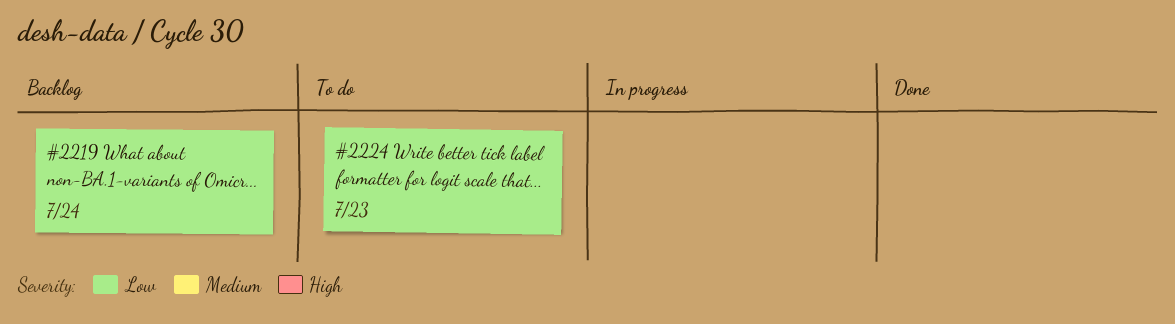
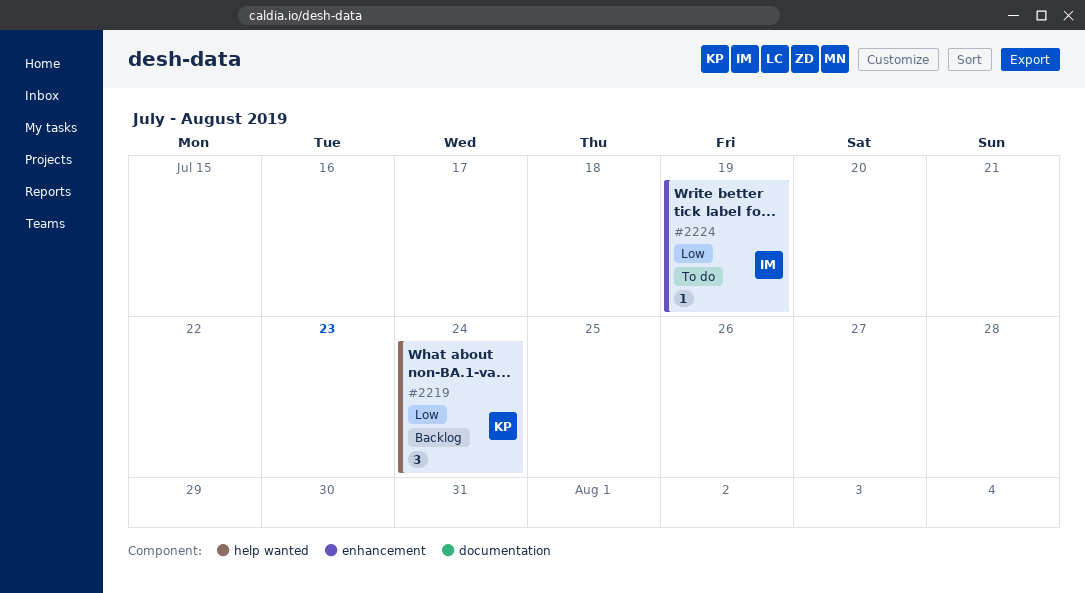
#2224, due: Jul 23 -> Jul 19

